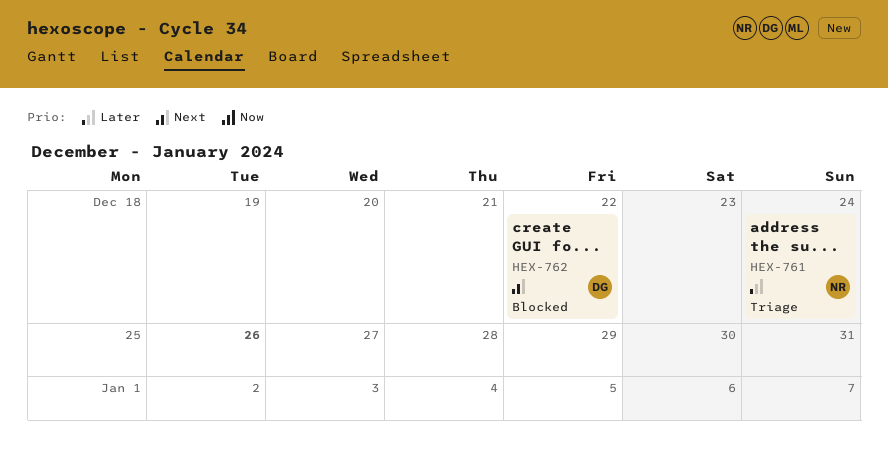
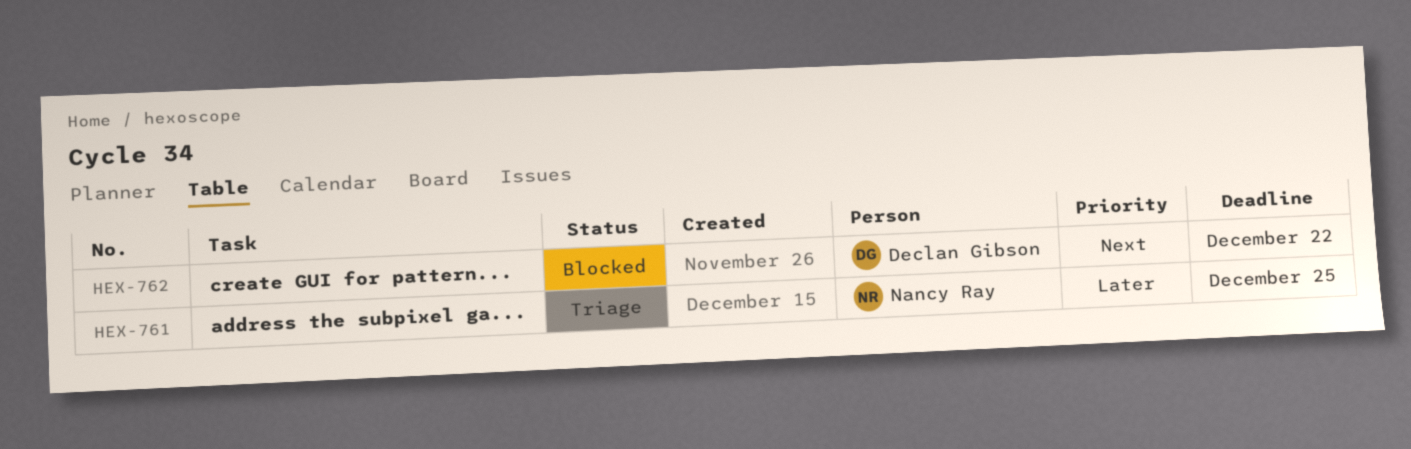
HEX-761, due: Dec 24 -> Dec 25

